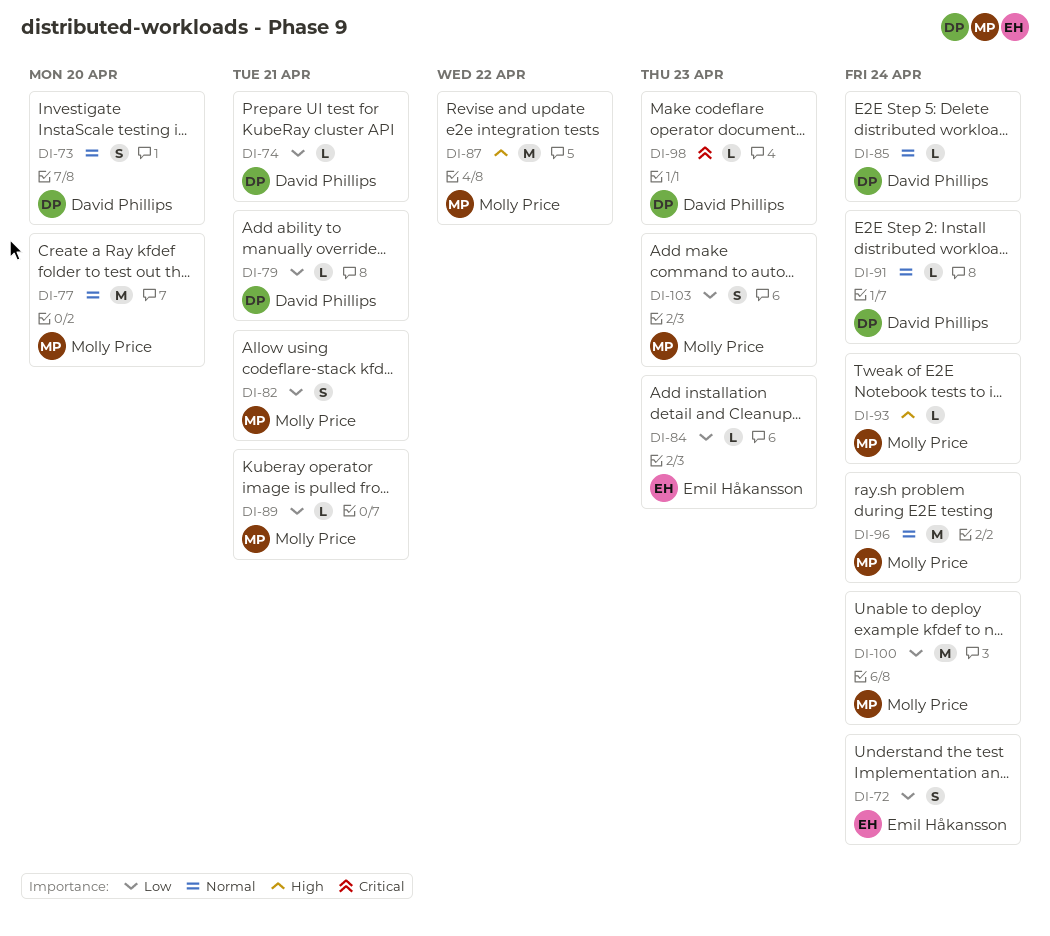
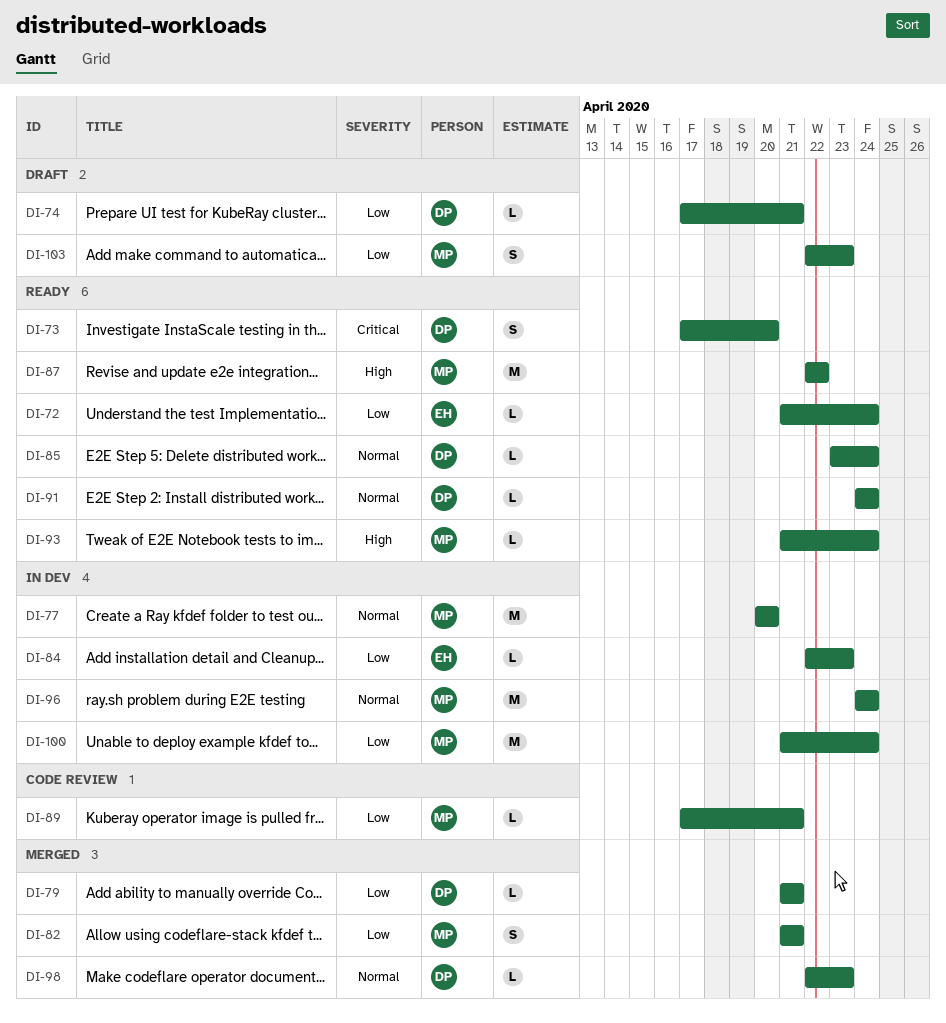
DI-72, estimate: S -> L
DI-73, priority: Normal -> Critical
DI-98, priority: Critical -> Normal

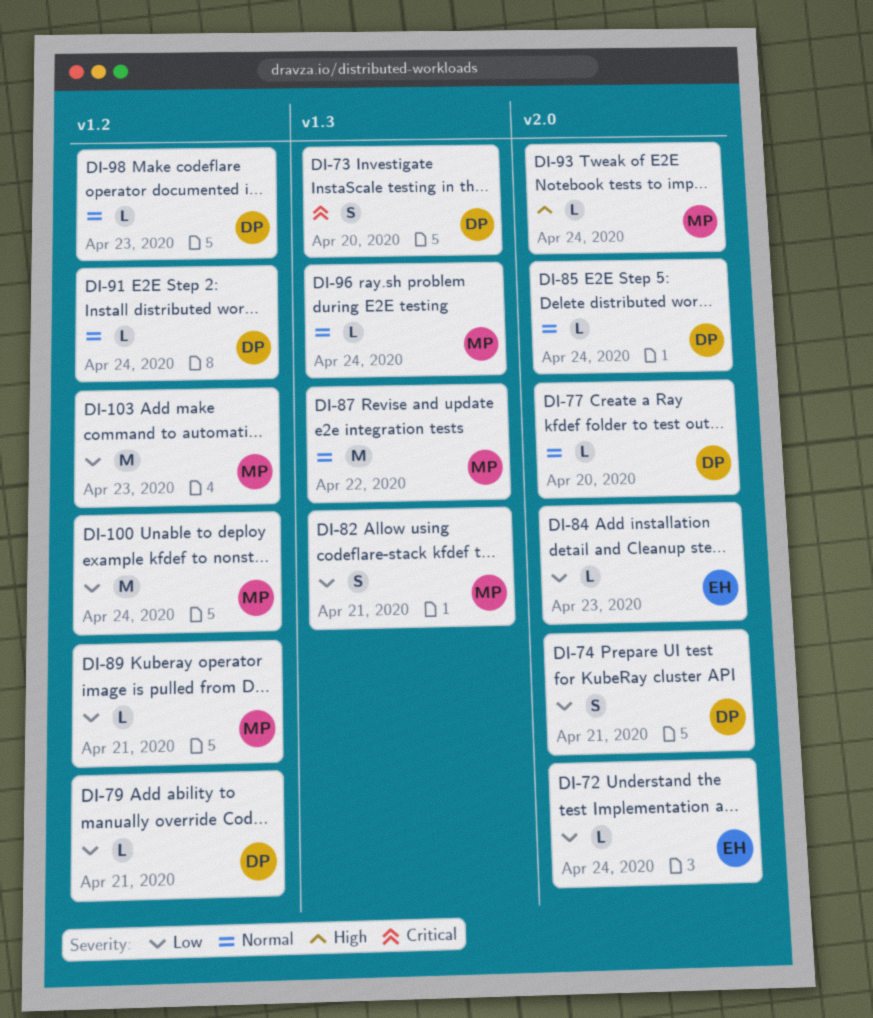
DI-74, estimate: L -> S
DI-77, owner: MP -> DP
DI-77, estimate: M -> L
DI-87, priority: High -> Normal
DI-96, estimate: M -> L
DI-103, estimate: S -> M

